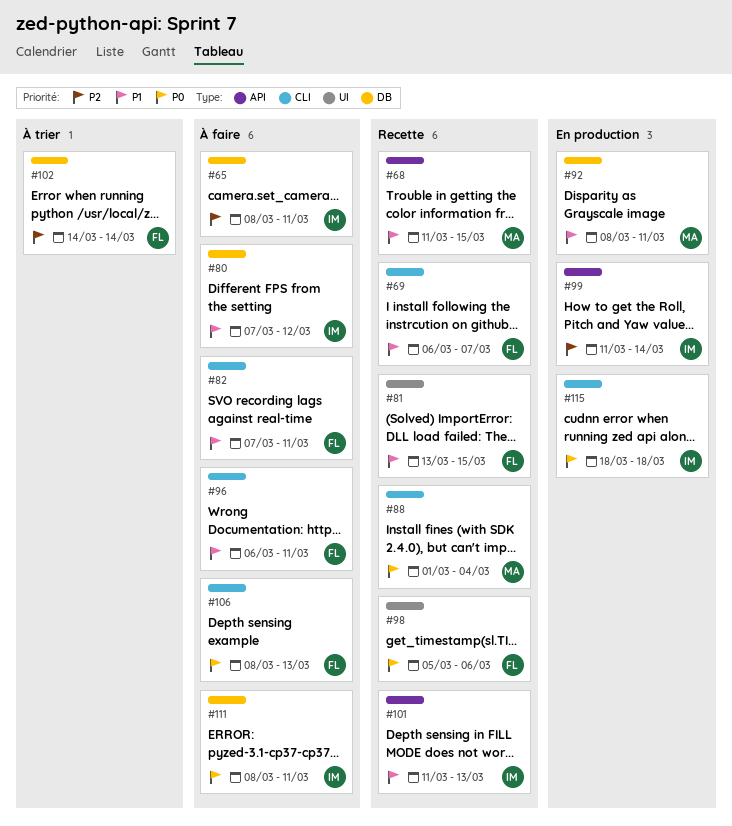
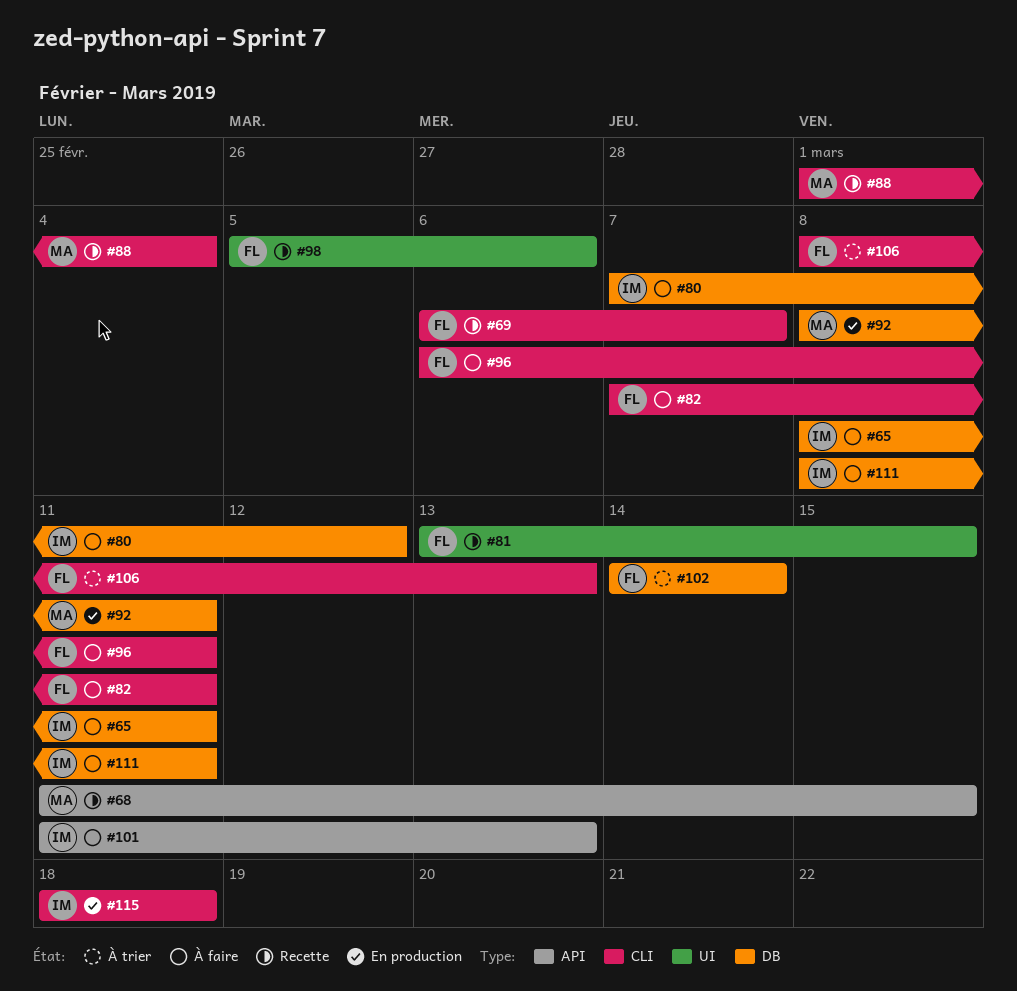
#99: present -> none
#101, status: Recette -> À faire
#106, status: À faire -> À trier

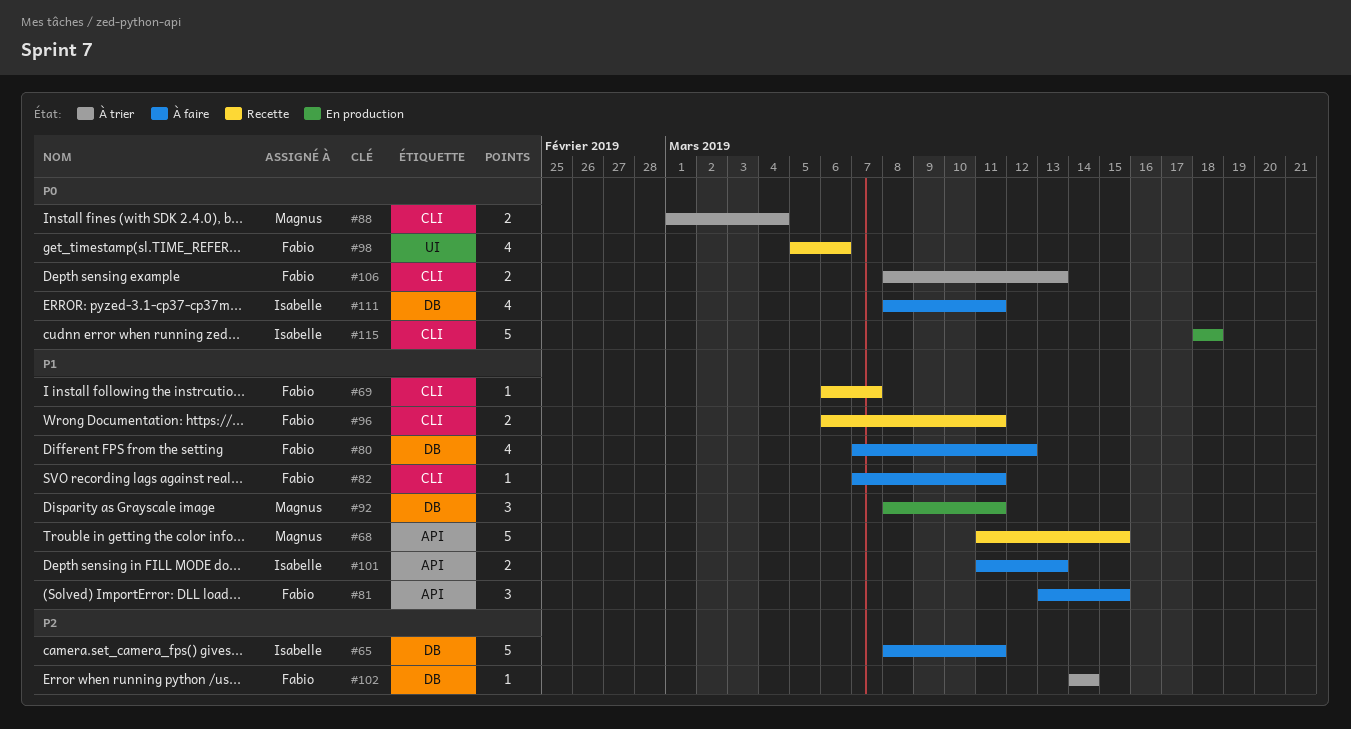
#80, owner: Isabelle -> Fabio
#81, status: Recette -> À faire
#81, label: UI -> API
#88, status: Recette -> À trier
#96, status: À faire -> Recette

